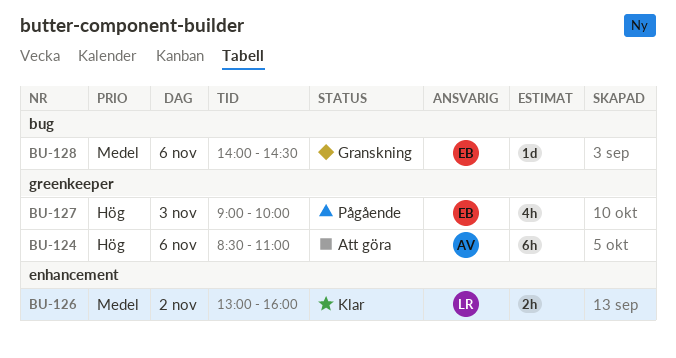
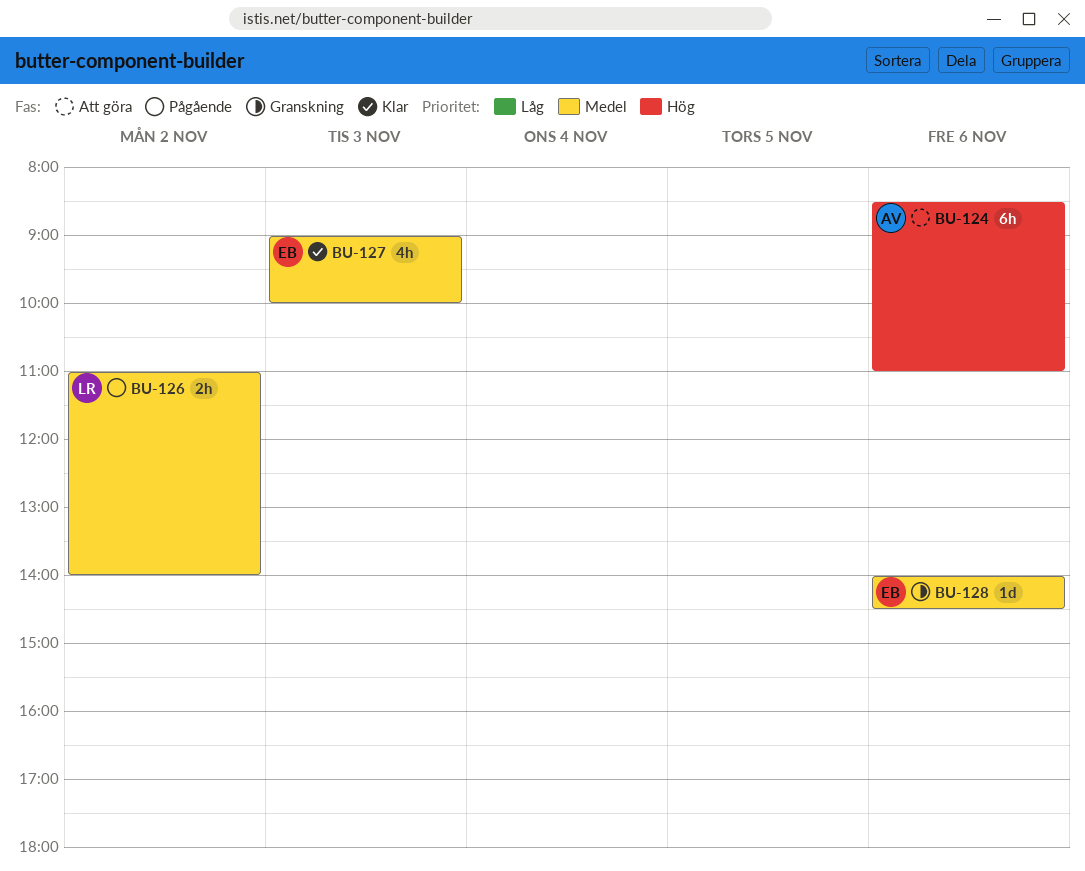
BU-126, status: Klar -> Pågående
BU-126, begins: 13:00 -> 11:00
BU-126, ends: 16:00 -> 14:00
BU-127, status: Pågående -> Klar
BU-127, priority: Hög -> Medel

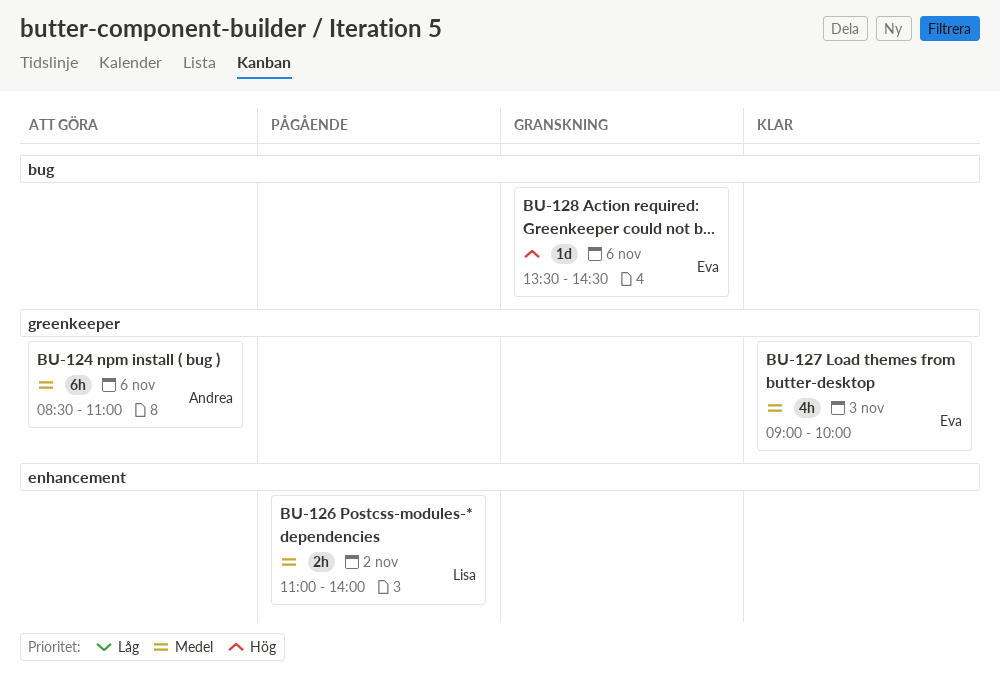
BU-124, priority: Hög -> Medel
BU-128, priority: Medel -> Hög
BU-128, begins: 14:00 -> 13:30

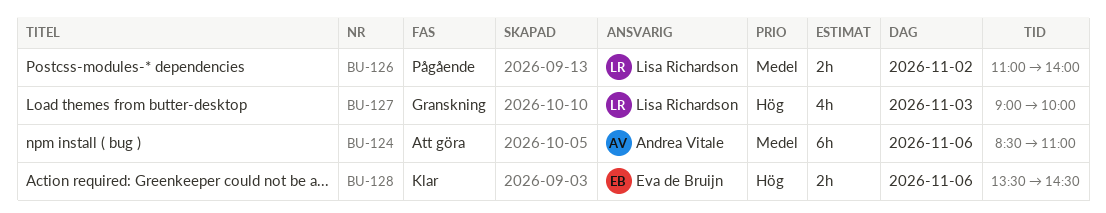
BU-127, status: Klar -> Granskning
BU-127, owner: Eva de Bruijn -> Lisa Richardson
BU-127, priority: Medel -> Hög
BU-128, status: Granskning -> Klar
BU-128, estimate: 1d -> 2h

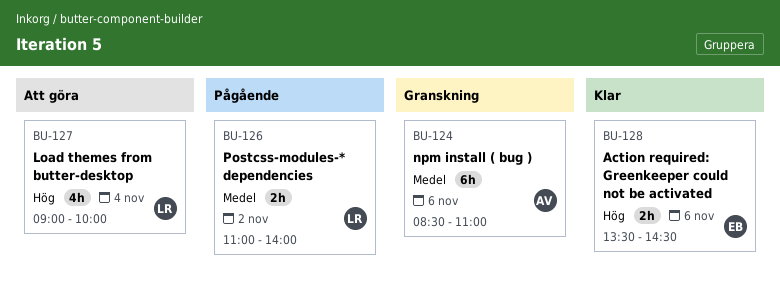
BU-124, status: Att göra -> Granskning
BU-127, status: Granskning -> Att göra
BU-127, day: Nov 3 -> Nov 4

